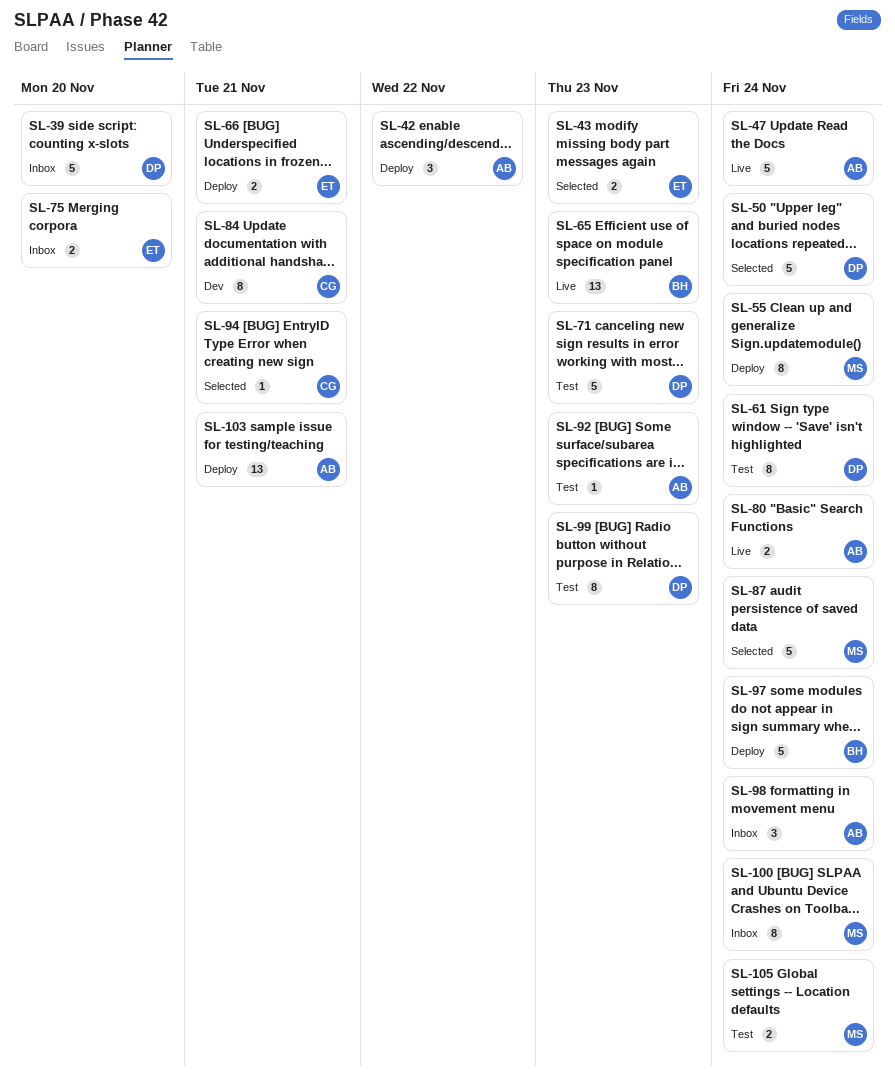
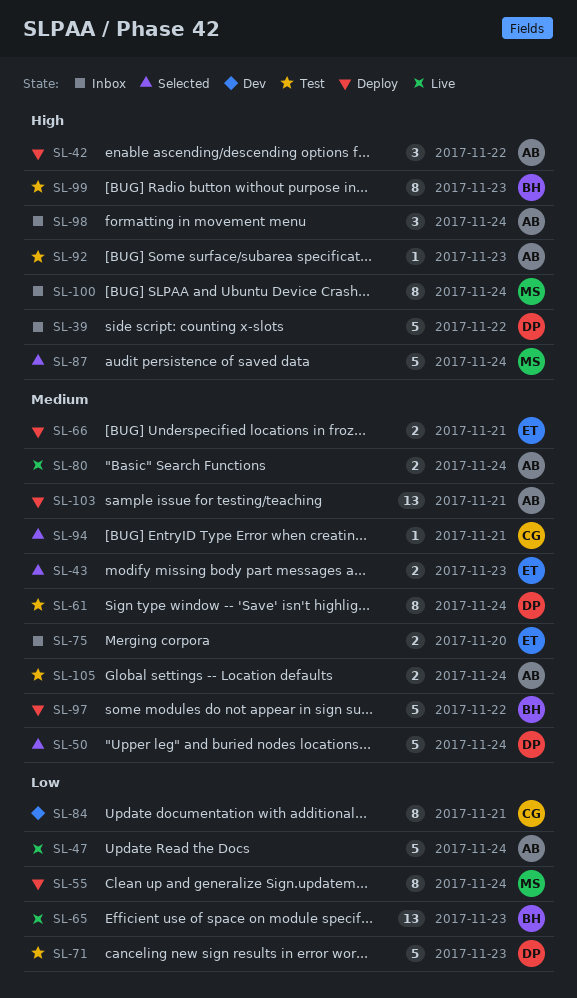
SL-39, due: Nov 20 -> Nov 22
SL-97, due: Nov 24 -> Nov 22
SL-99, owner: DP -> BH
SL-105, owner: MS -> AB

